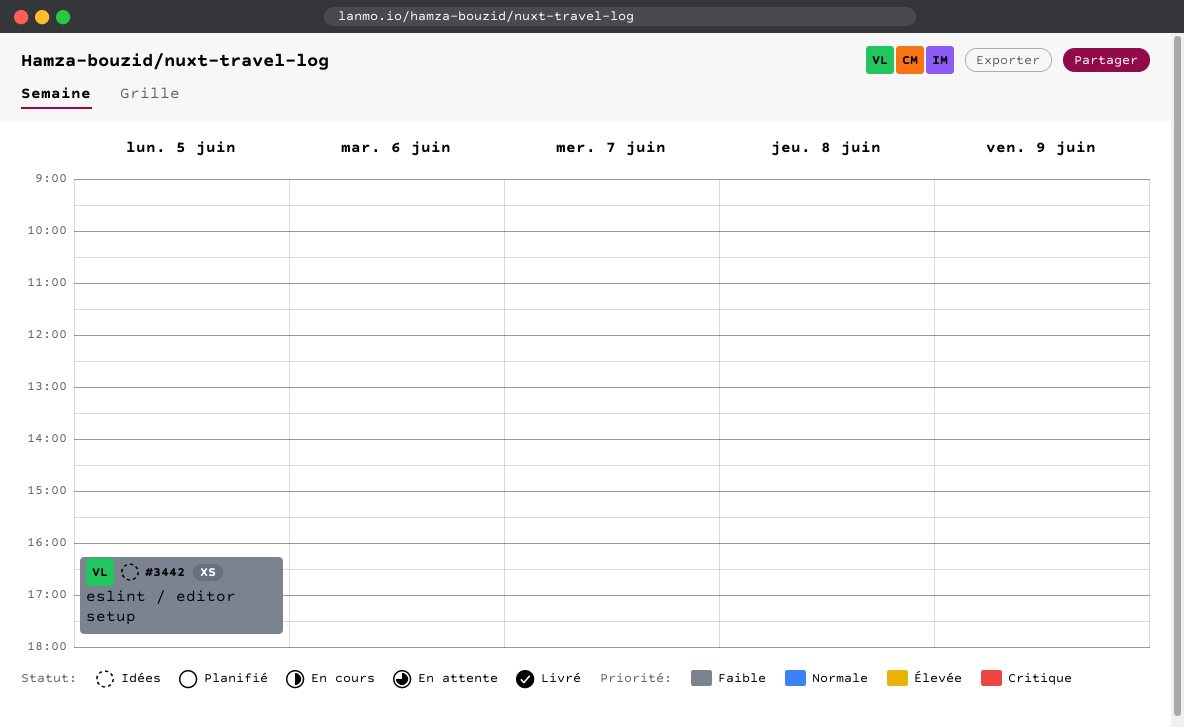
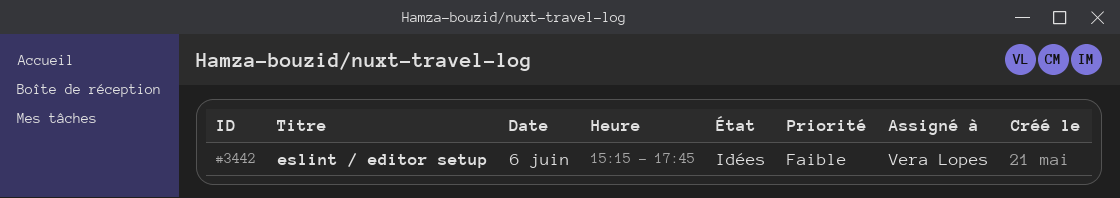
#3442, day: Jun 5 -> Jun 6
#3442, begins: 16:15 -> 15:15

